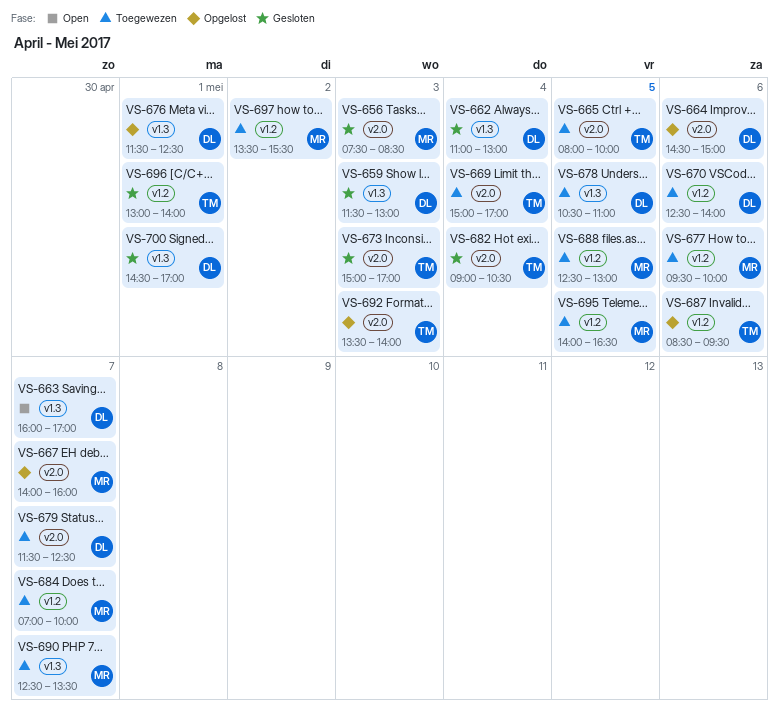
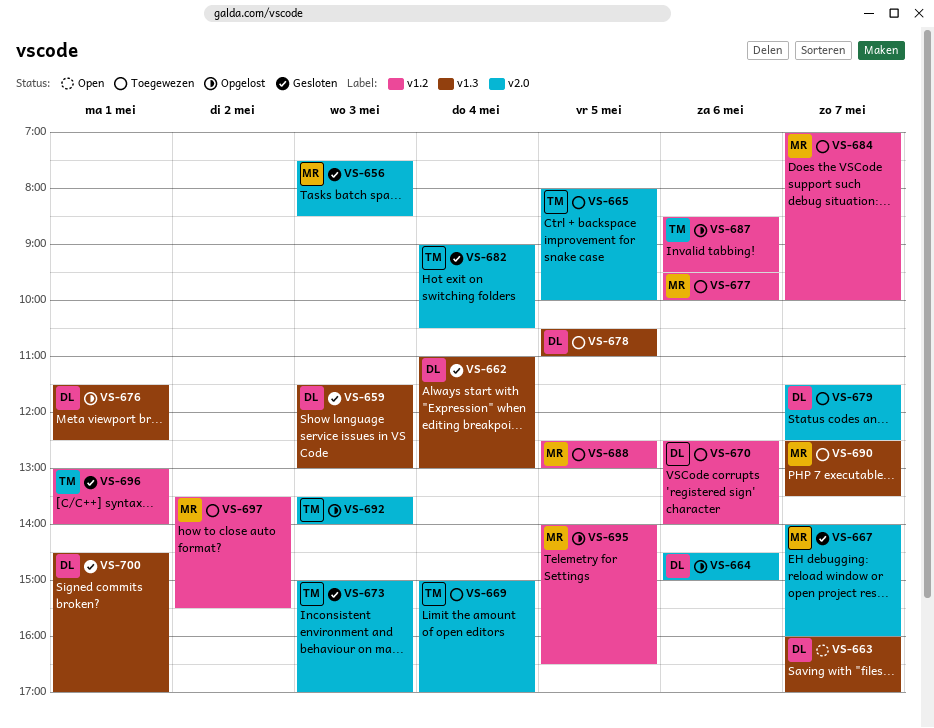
VS-667, status: Opgelost -> Gesloten
VS-695, status: Toegewezen -> Opgelost

